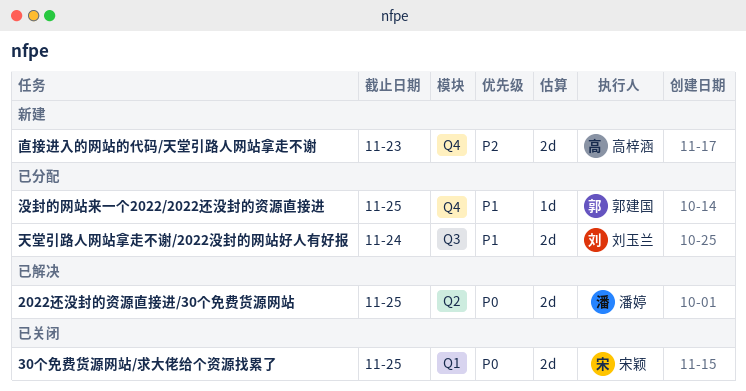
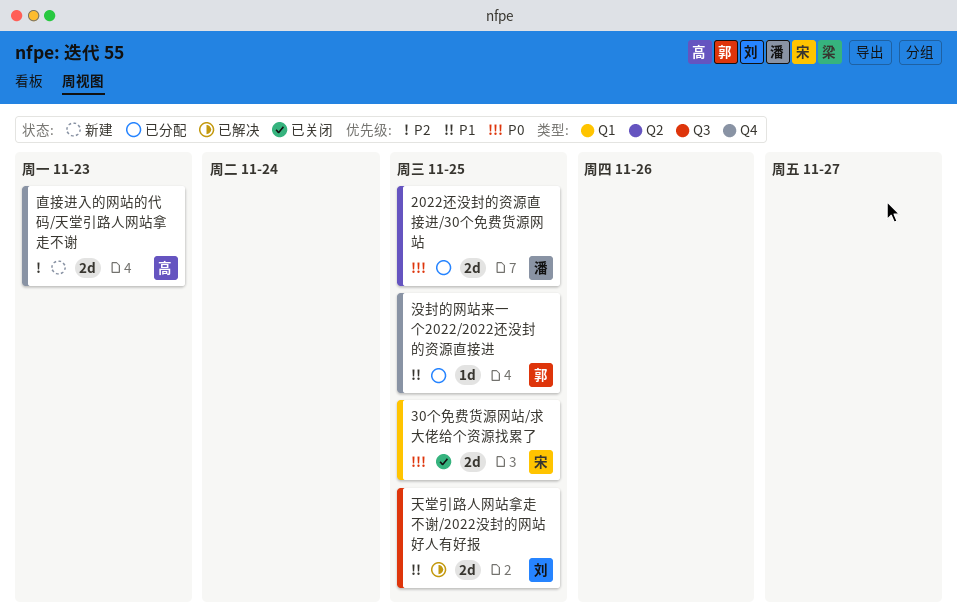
2022还没封的资源直接进/30个免费货源网站, status: 已解决 -> 已分配
天堂引路人网站拿走不谢/2022没封的网站好人有好报, status: 已分配 -> 已解决
天堂引路人网站拿走不谢/2022没封的网站好人有好报, due: Nov 24 -> Nov 25

